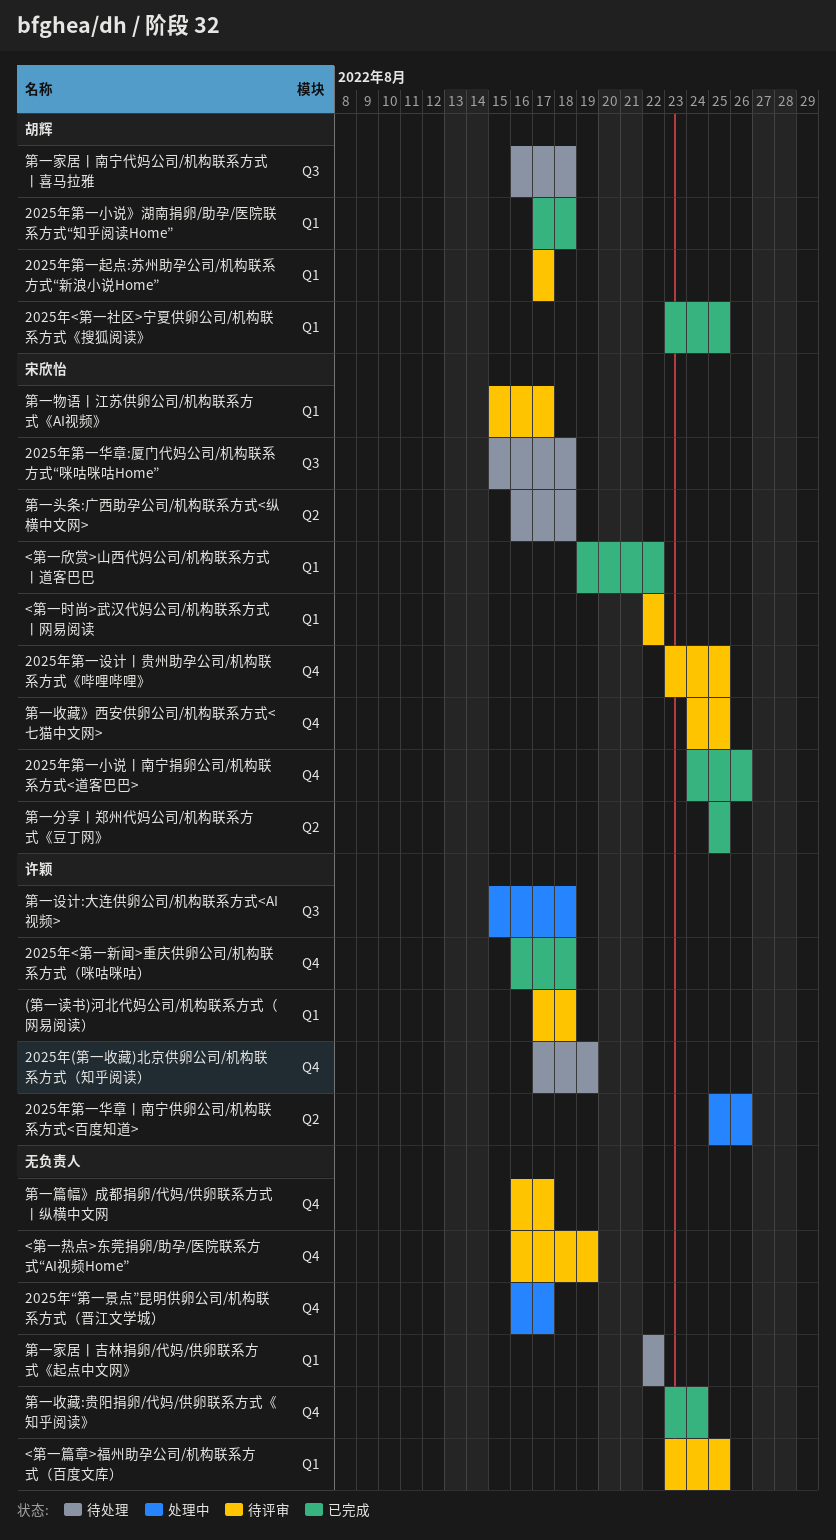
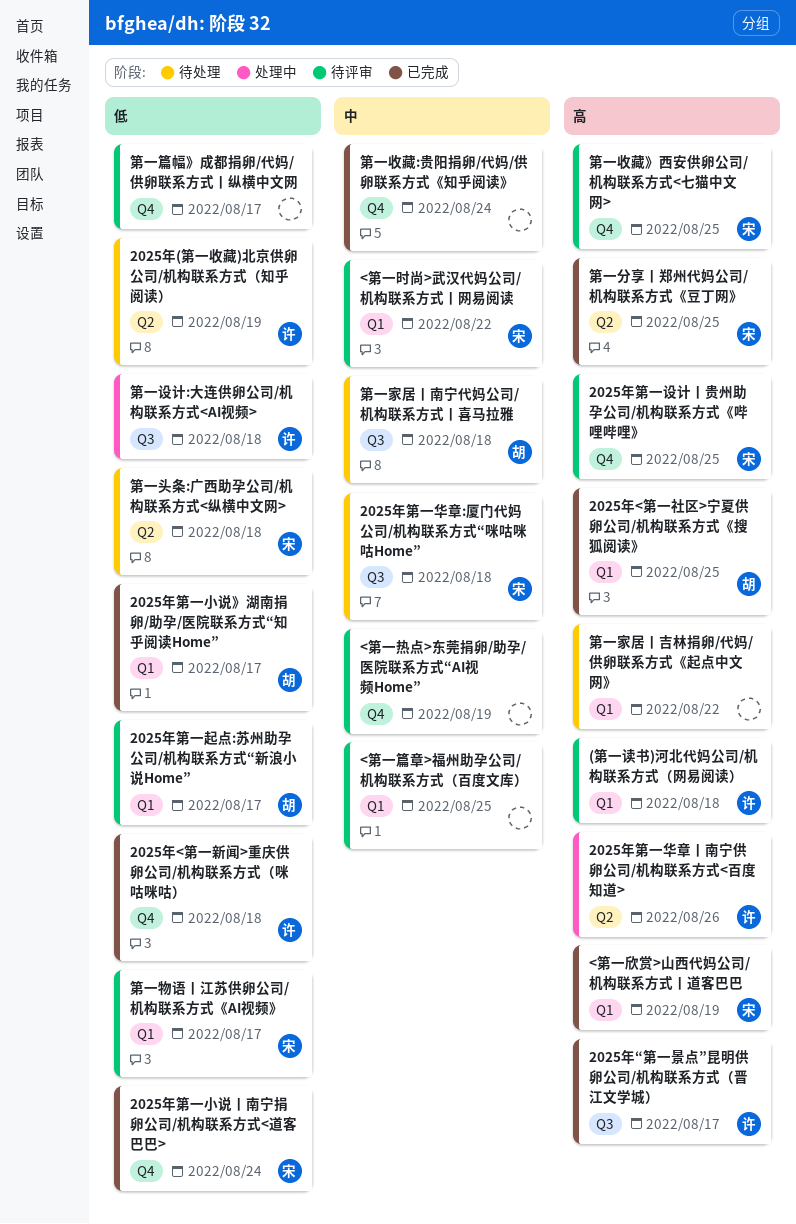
2025年(第一收藏)北京供卵公司/机构联系方式（知乎阅读）, label: Q4 -> Q2
2025年“第一景点”昆明供卵公司/机构联系方式（晋江文学城）, status: 处理中 -> 已完成
2025年“第一景点”昆明供卵公司/机构联系方式（晋江文学城）, owner: none -> 许颖
2025年“第一景点”昆明供卵公司/机构联系方式（晋江文学城）, label: Q4 -> Q3
2025年第一小说》湖南捐卵/助孕/医院联系方式“知乎阅读Home”, due: Aug 18 -> Aug 17
2025年第一小说丨南宁捐卵公司/机构联系方式<道客巴巴>, due: Aug 26 -> Aug 24
<第一欣赏>山西代妈公司/机构联系方式丨道客巴巴, due: Aug 22 -> Aug 19

